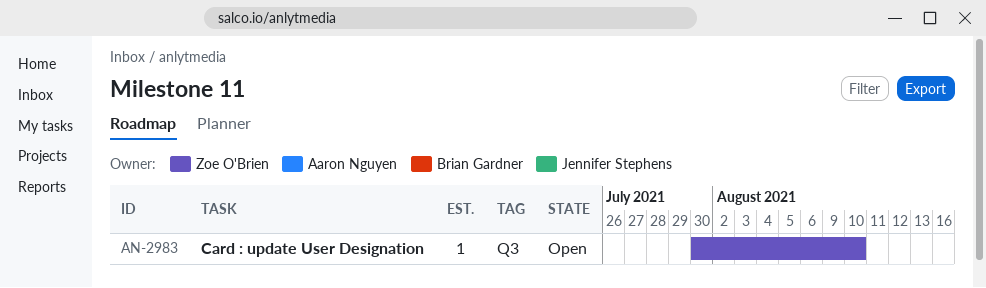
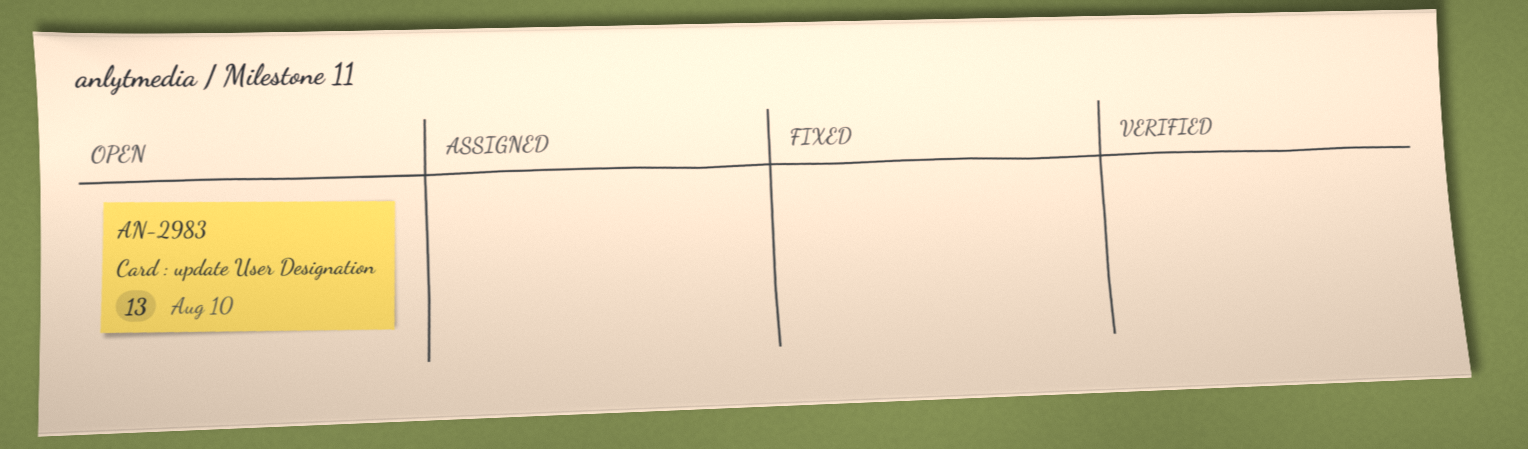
AN-2983, estimate: 1 -> 13

